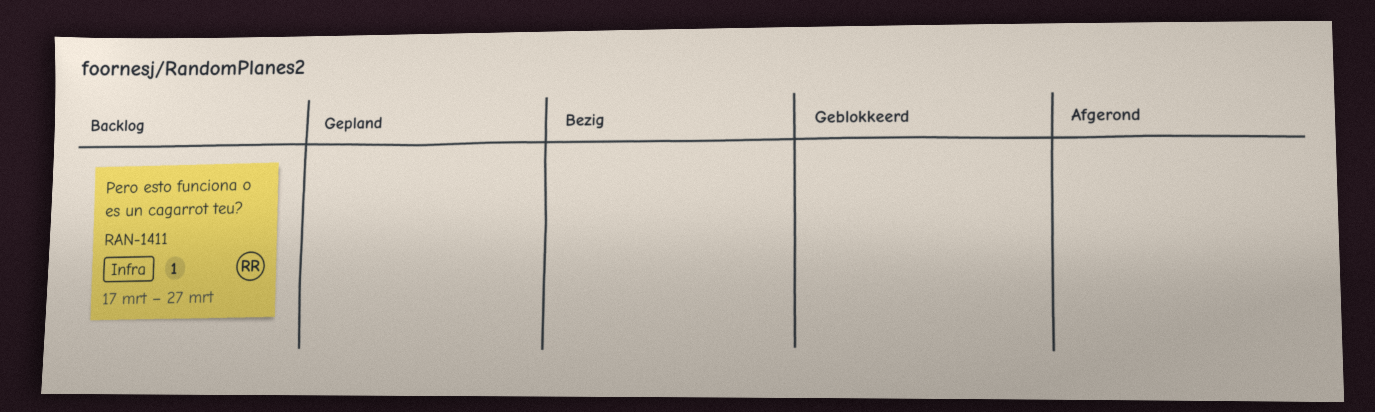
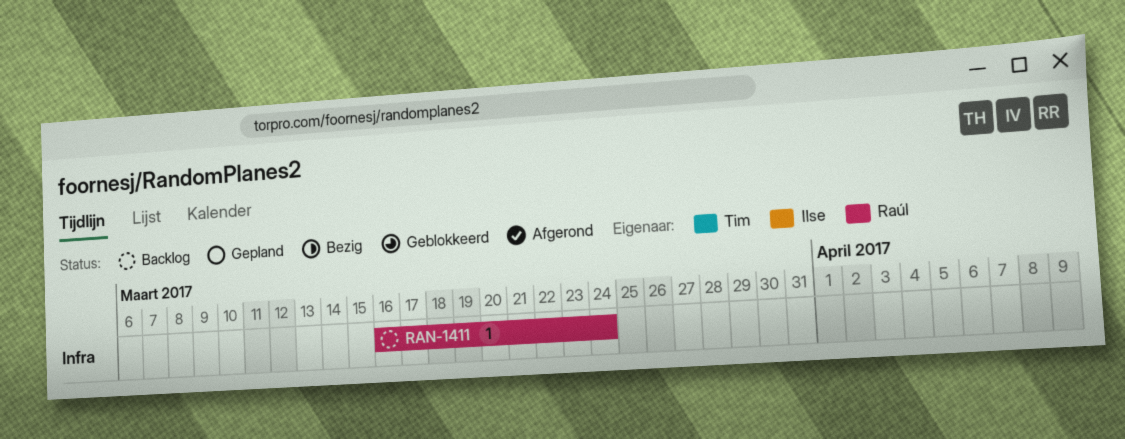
RAN-1411, start: Mar 17 -> Mar 16
RAN-1411, due: Mar 27 -> Mar 24

